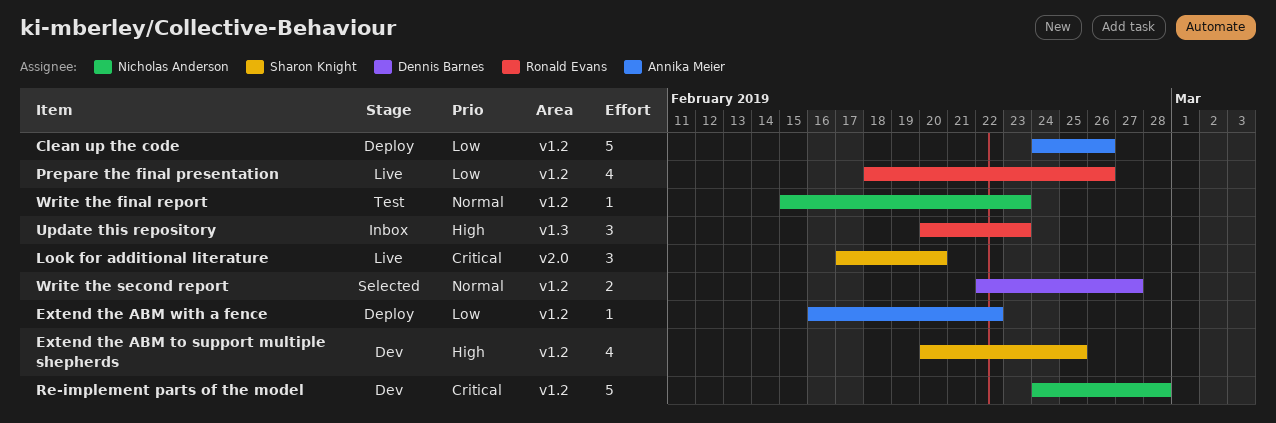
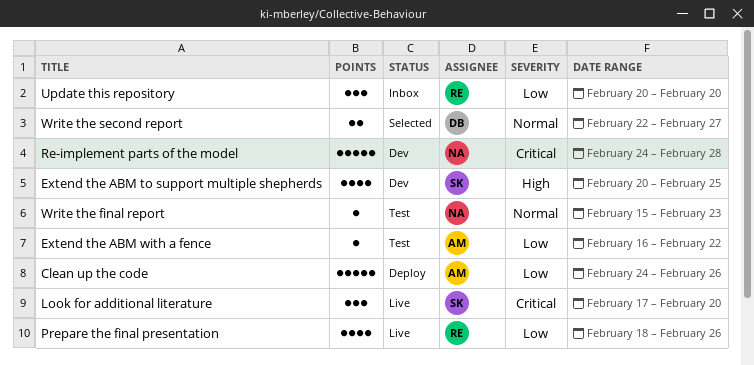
Extend the ABM with a fence, status: Deploy -> Test
Update this repository, priority: High -> Low
Update this repository, due: Feb 23 -> Feb 20

